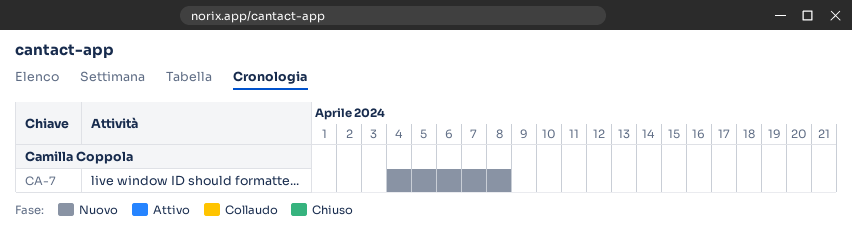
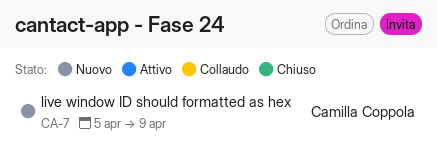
CA-7, start: Apr 4 -> Apr 5
CA-7, due: Apr 8 -> Apr 9

